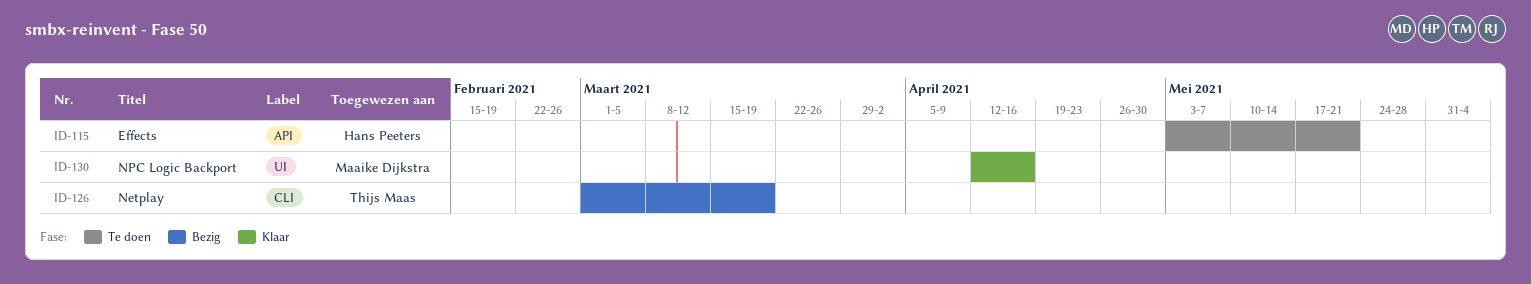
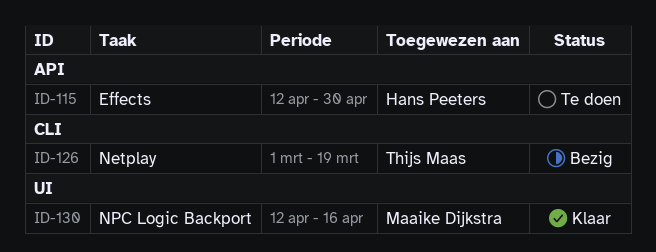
ID-115, start: May 3 -> Apr 12
ID-115, due: May 21 -> Apr 30

